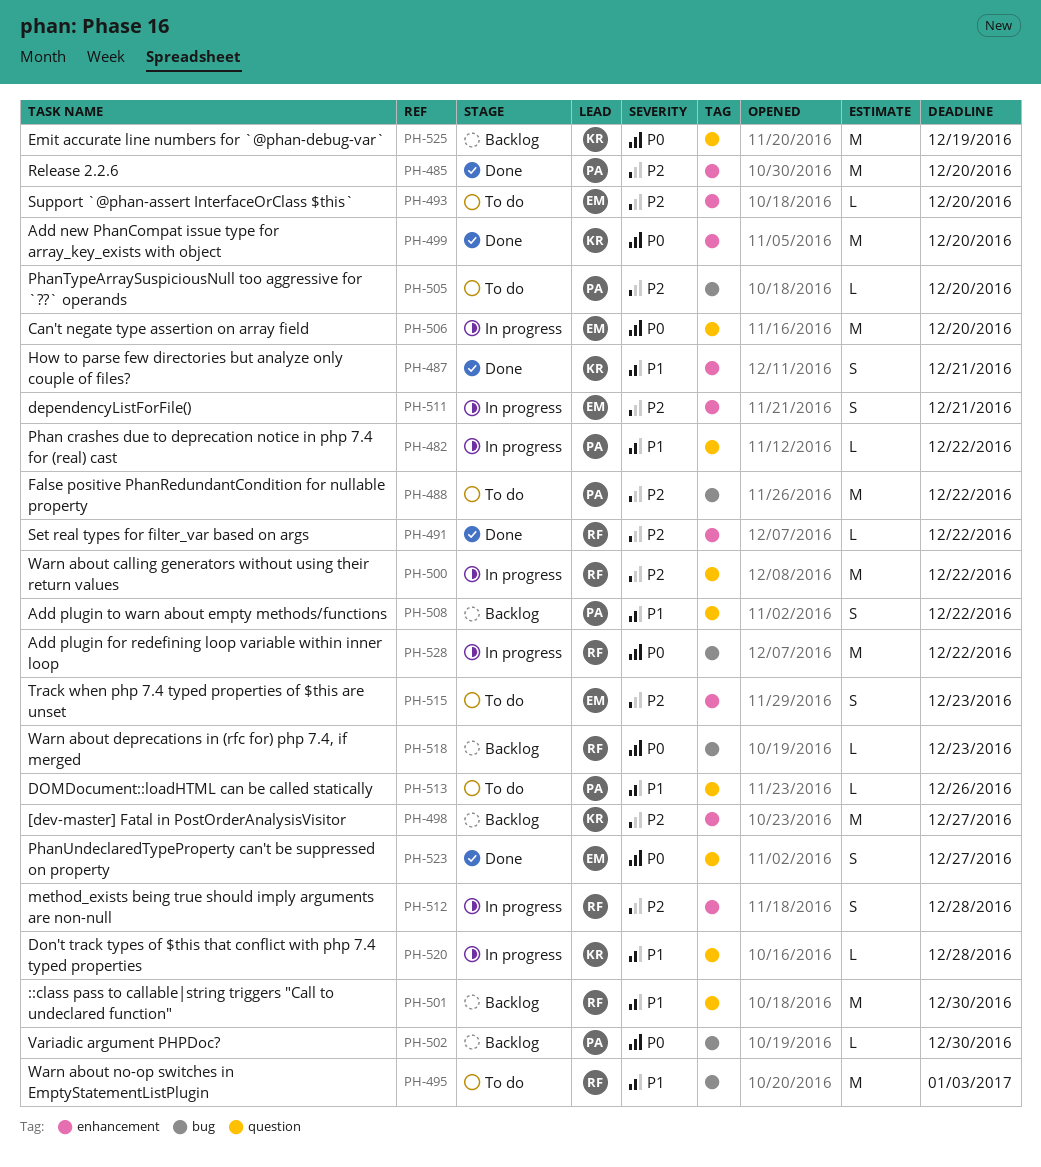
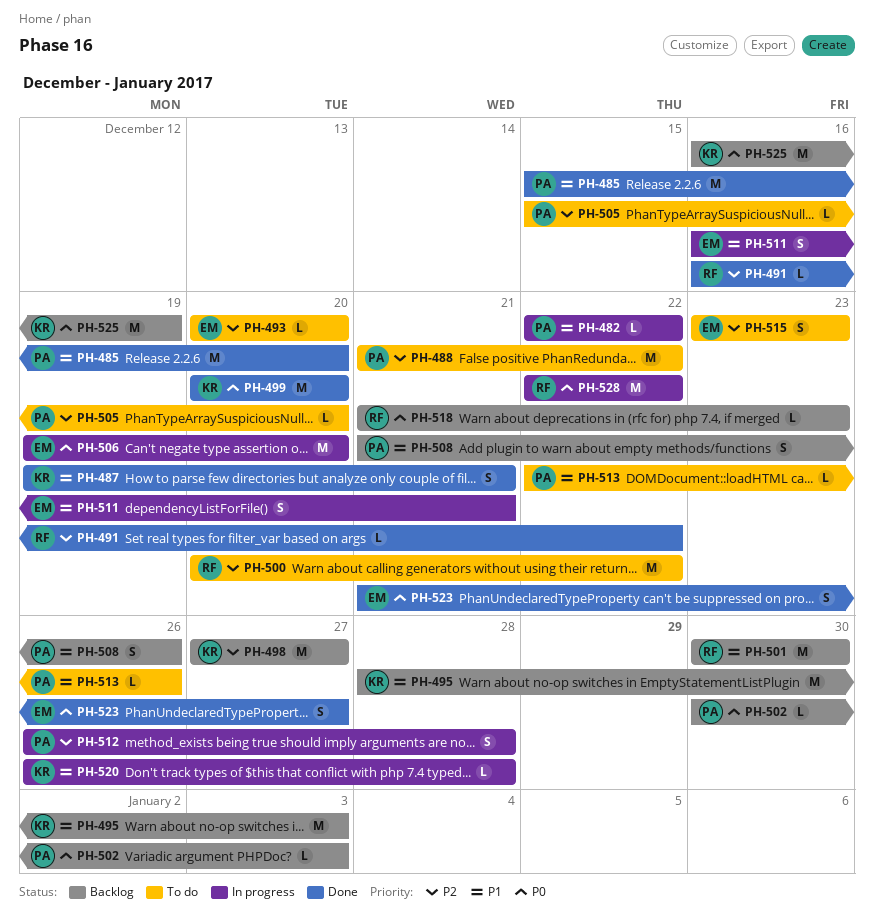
PH-485, priority: P2 -> P1
PH-495, status: To do -> Backlog
PH-495, owner: RF -> KR
PH-500, status: In progress -> To do
PH-502, due: Dec 30 -> Jan 3
PH-508, due: Dec 22 -> Dec 26
PH-511, priority: P2 -> P1
PH-512, owner: RF -> PA

